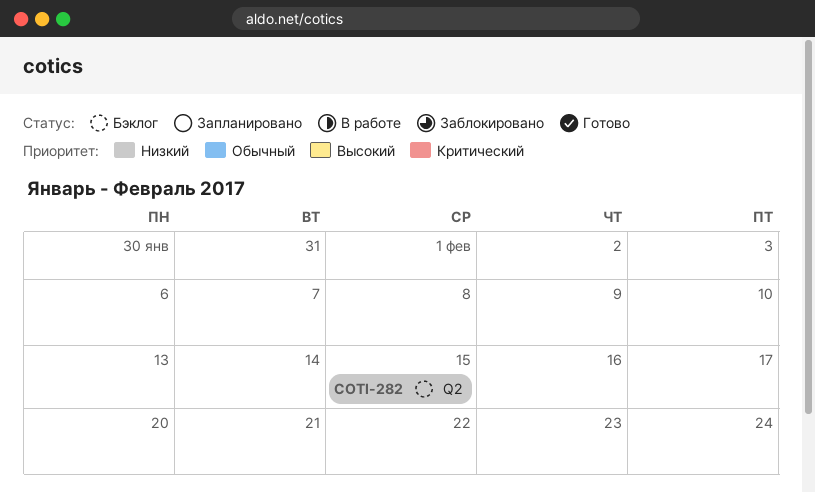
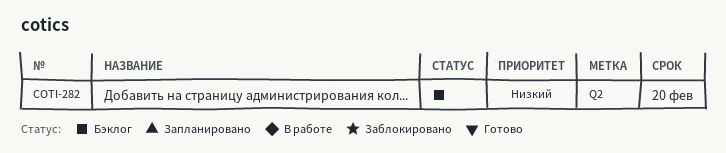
COTI-282, due: Feb 15 -> Feb 20

